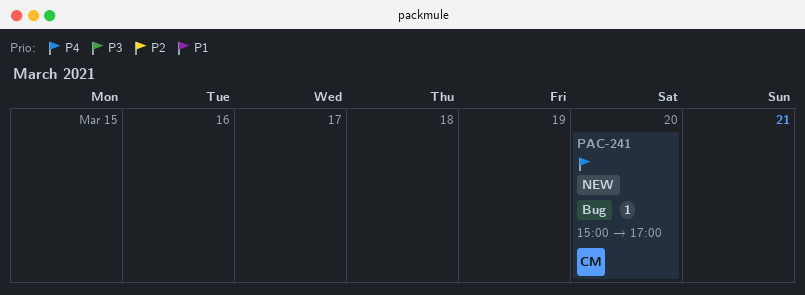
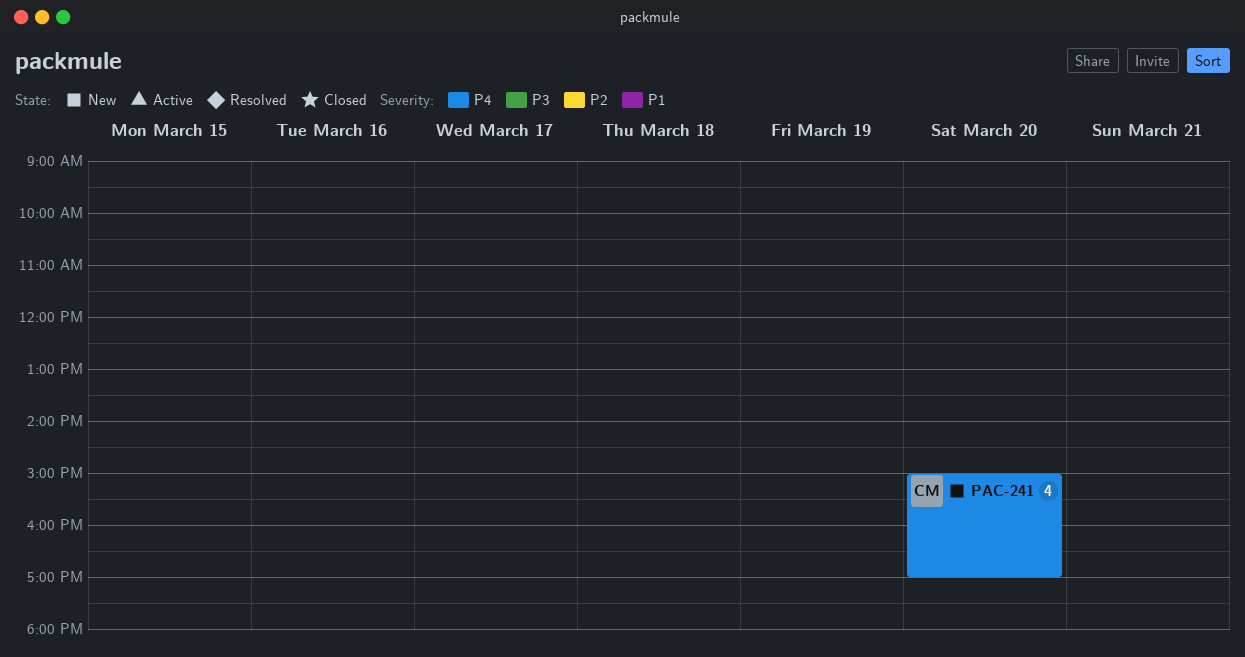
PAC-241, estimate: 1 -> 4

